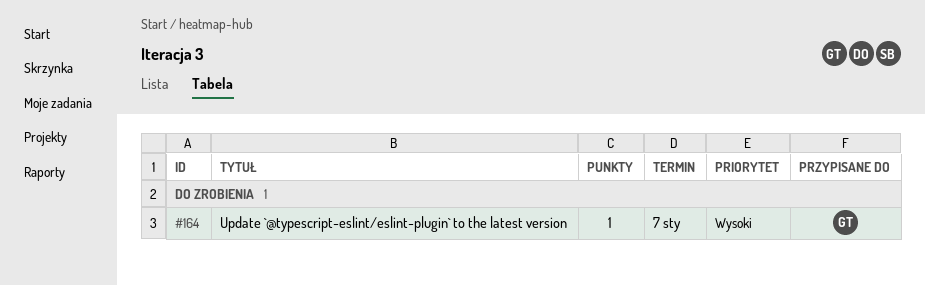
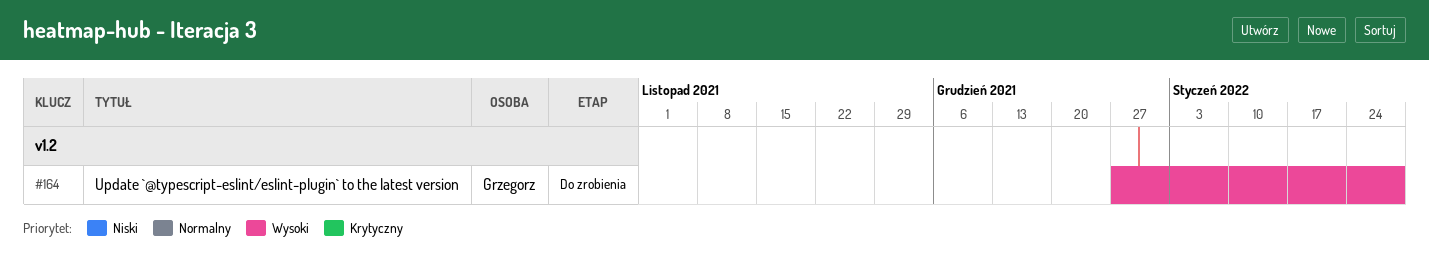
#164, due: Jan 7 -> Jan 28

